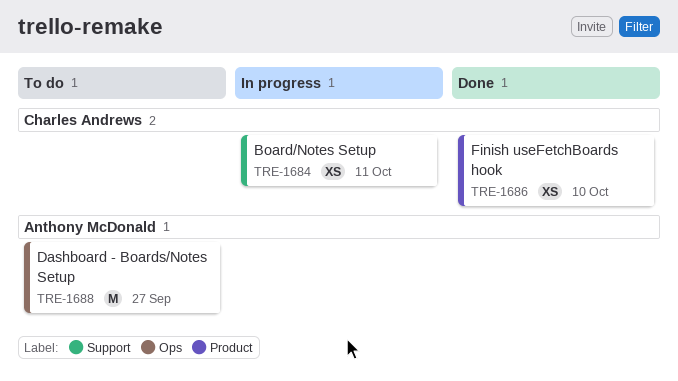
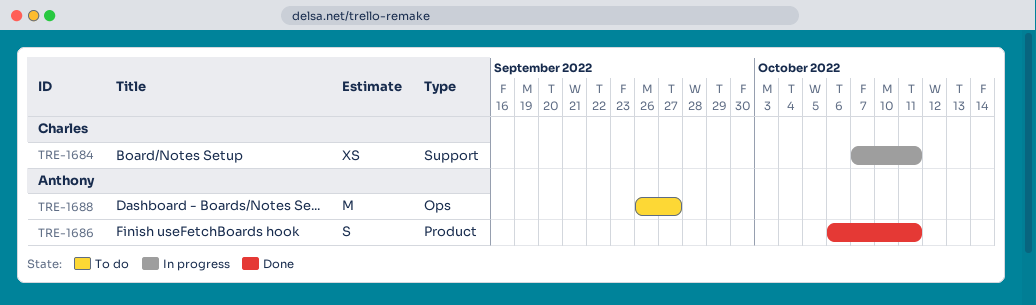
TRE-1686, owner: Charles Andrews -> Anthony McDonald
TRE-1686, estimate: XS -> S
TRE-1686, due: Oct 10 -> Oct 11

